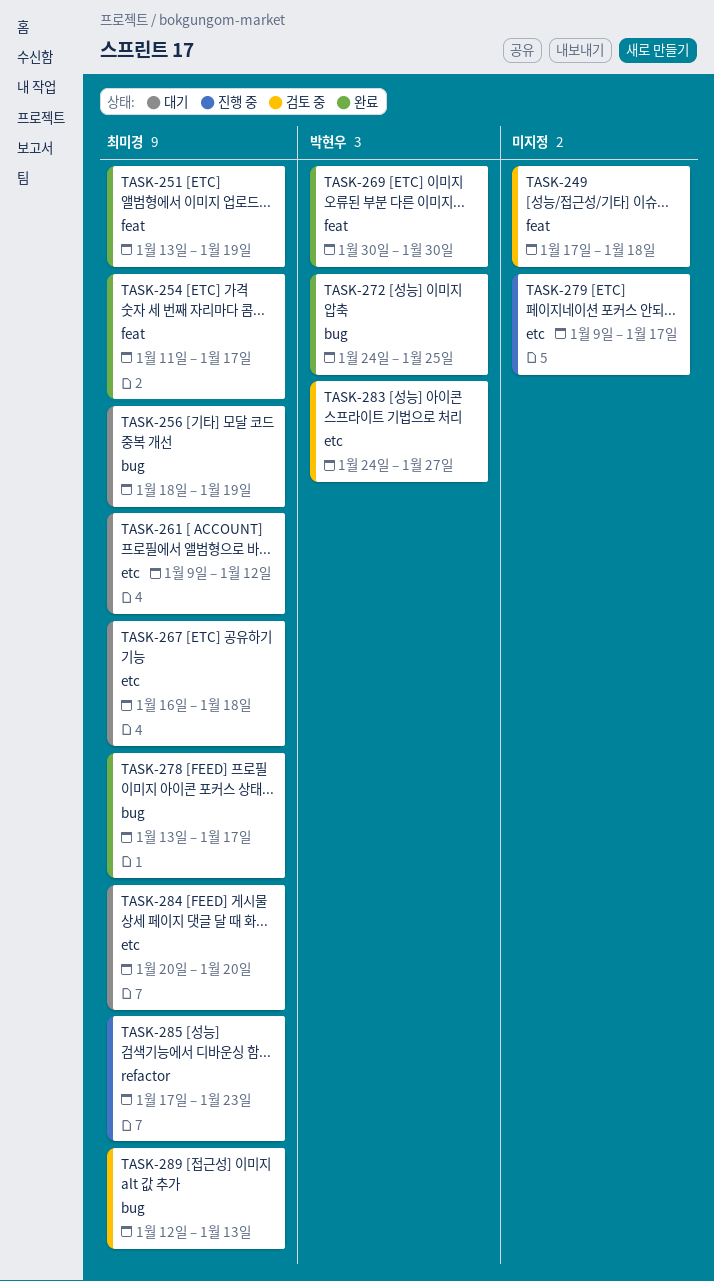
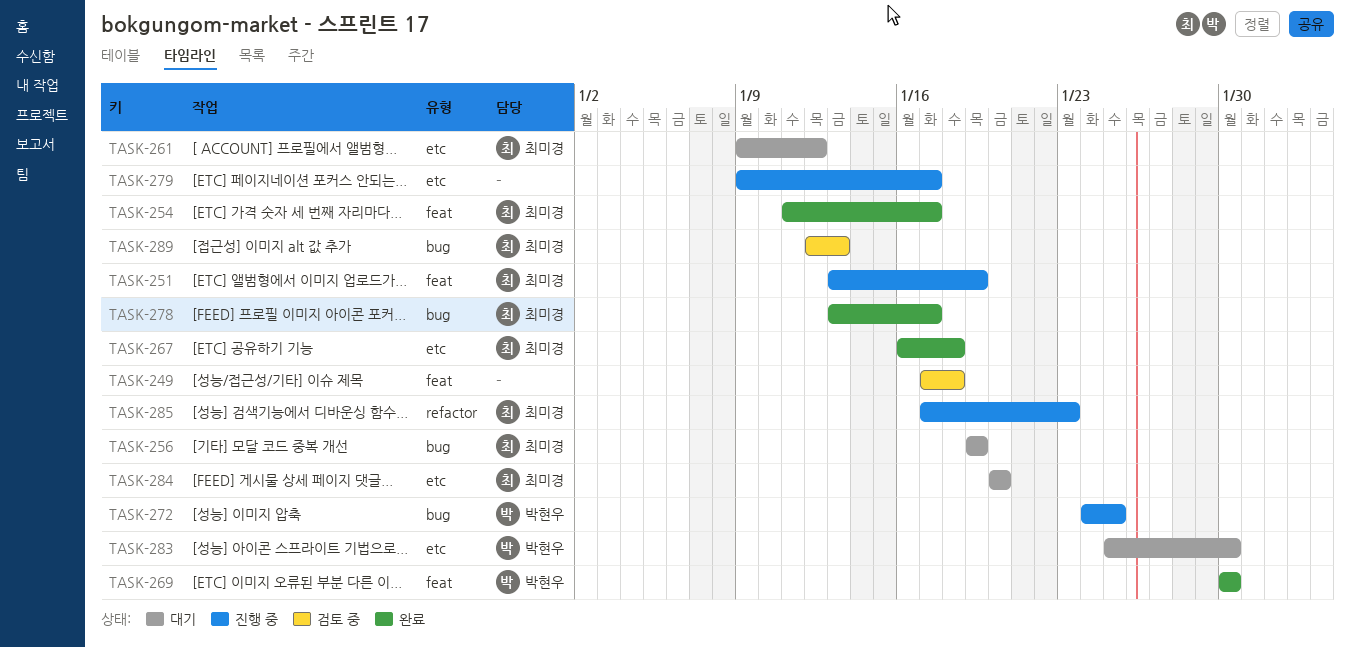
TASK-251, status: 완료 -> 진행 중
TASK-256, start: Jan 18 -> Jan 19
TASK-267, status: 대기 -> 완료
TASK-272, status: 완료 -> 진행 중
TASK-283, status: 검토 중 -> 대기
TASK-283, start: Jan 24 -> Jan 25
TASK-283, due: Jan 27 -> Jan 30

